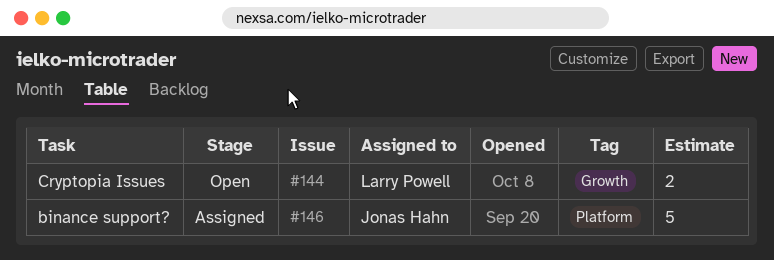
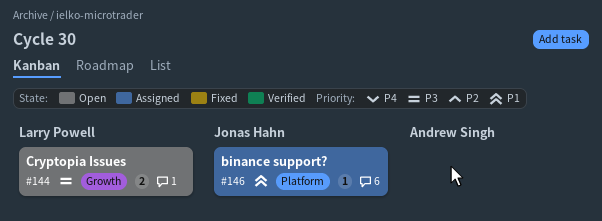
#146, estimate: 5 -> 1

